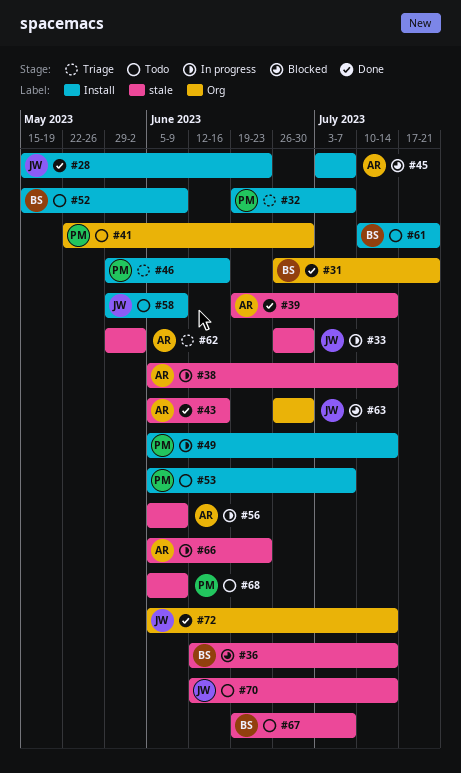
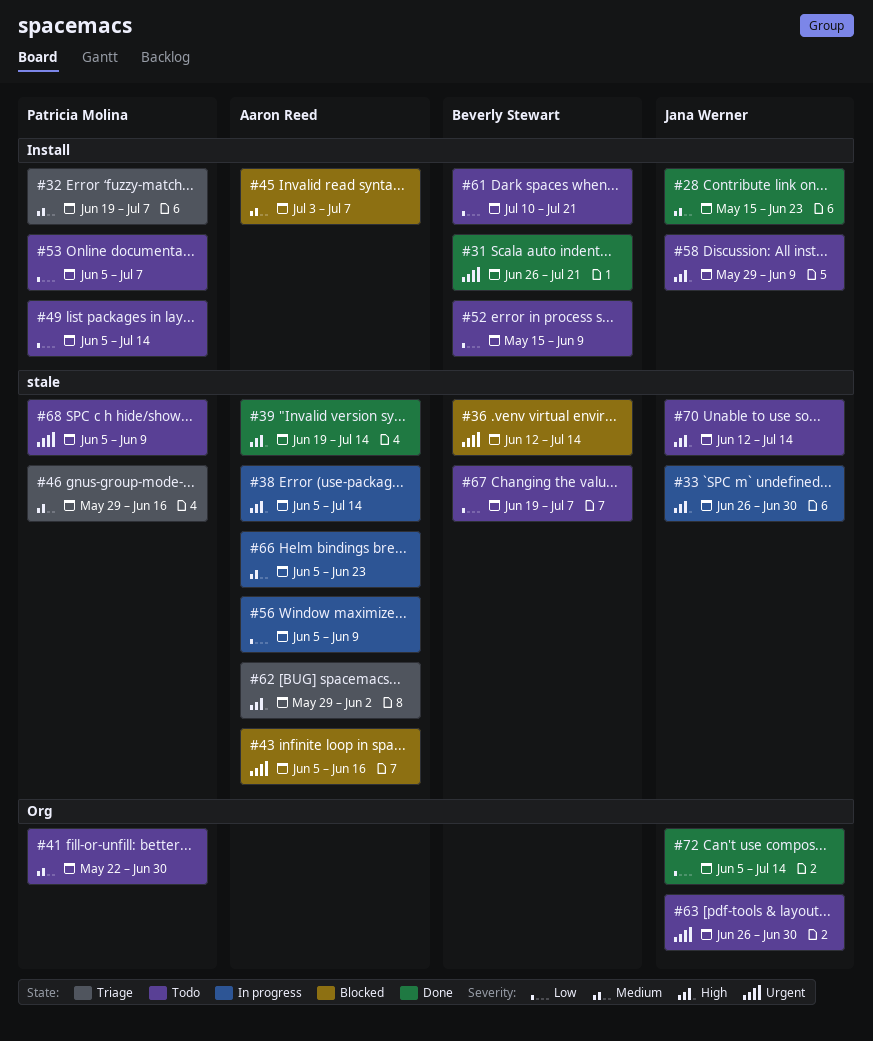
#31, label: Org -> Install
#43, status: Done -> Blocked
#46, label: Install -> stale
#49, status: In progress -> Todo
#63, status: Blocked -> Todo

